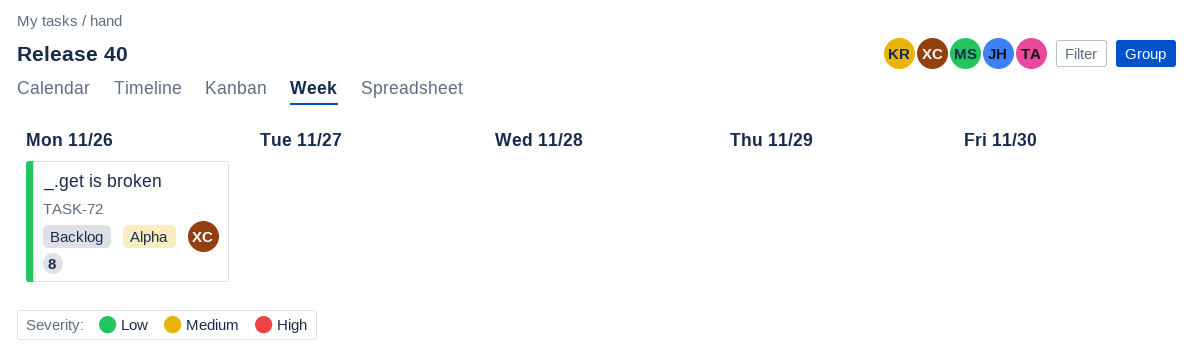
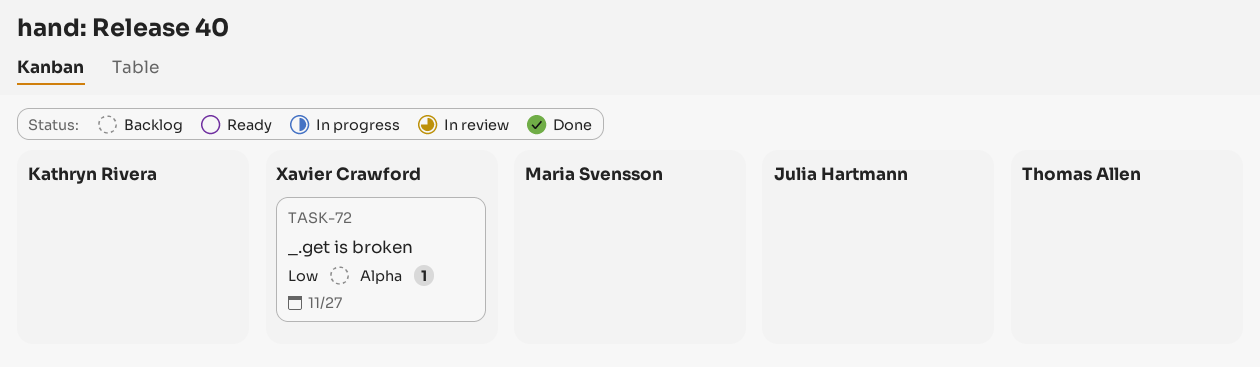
TASK-72, estimate: 8 -> 1
TASK-72, due: Nov 26 -> Nov 27

